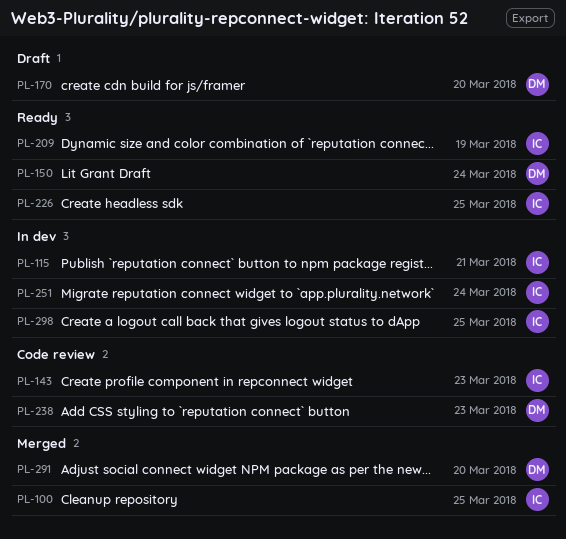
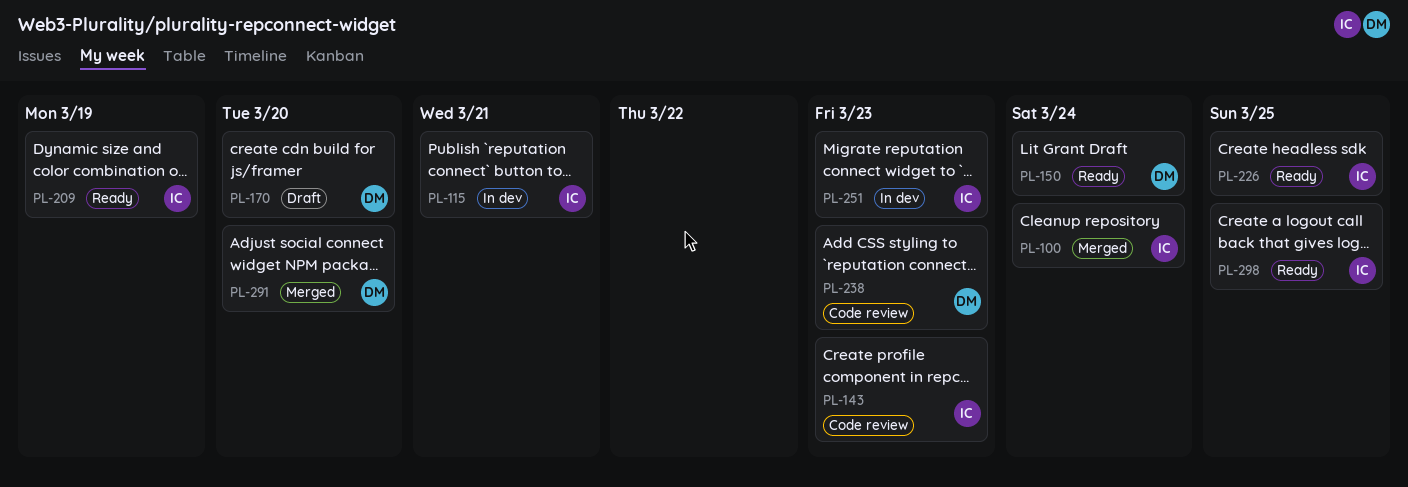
PL-100, due: Mar 25 -> Mar 24
PL-251, due: Mar 24 -> Mar 23
PL-298, status: In dev -> Ready

